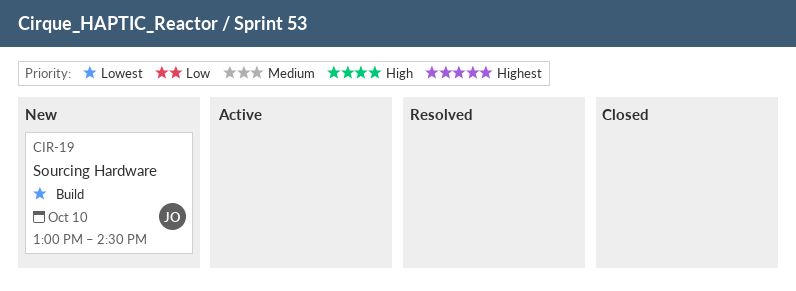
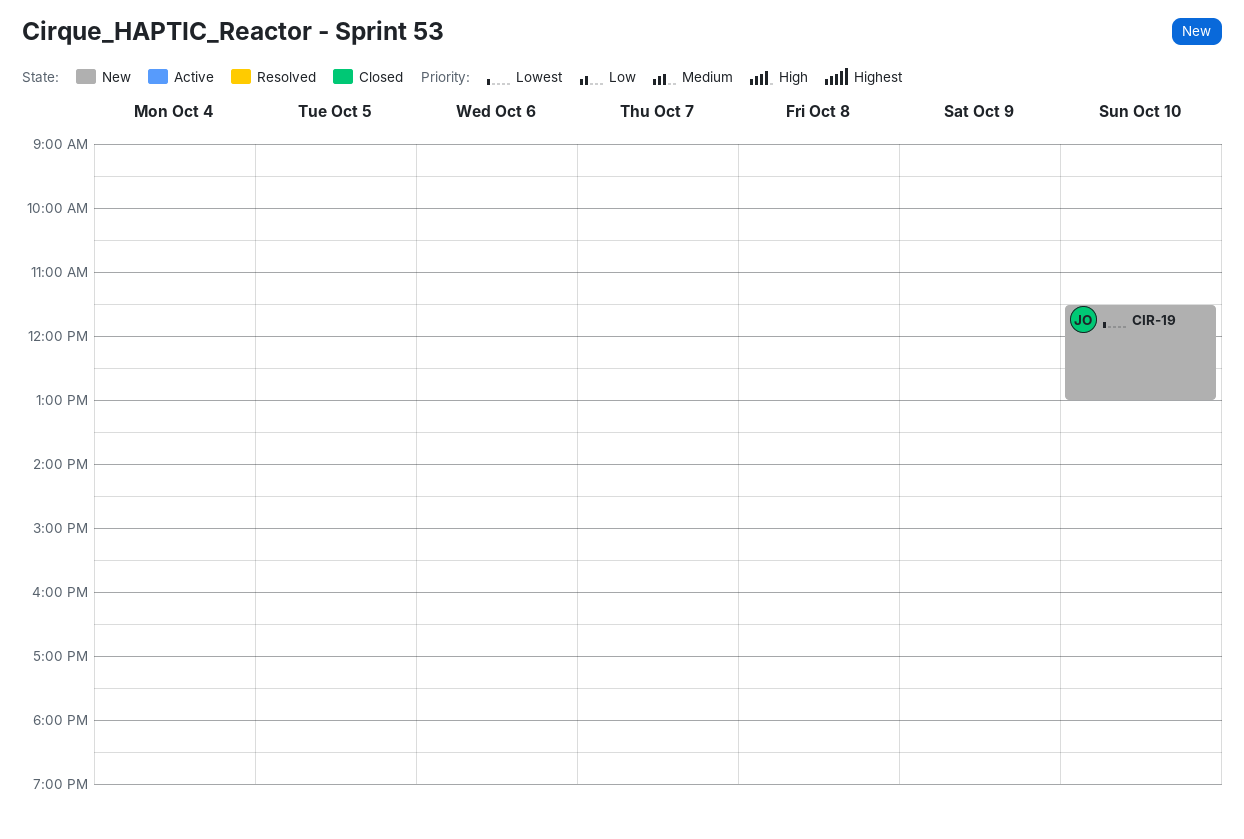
CIR-19, begins: 13:00 -> 11:30
CIR-19, ends: 14:30 -> 13:00

